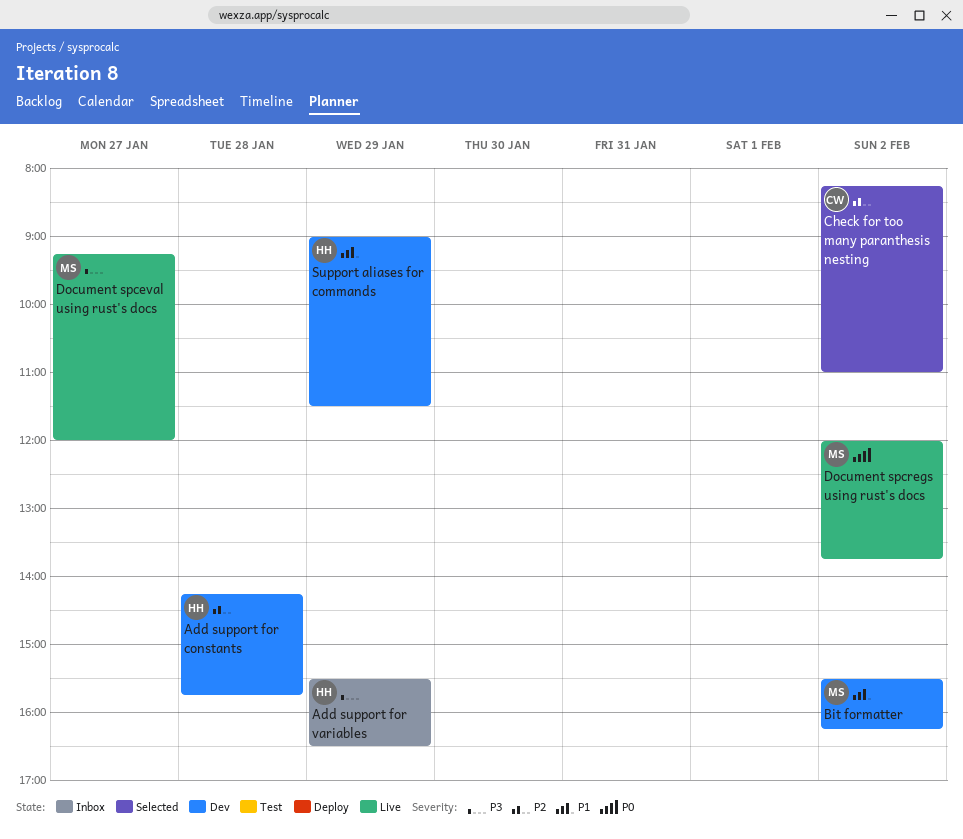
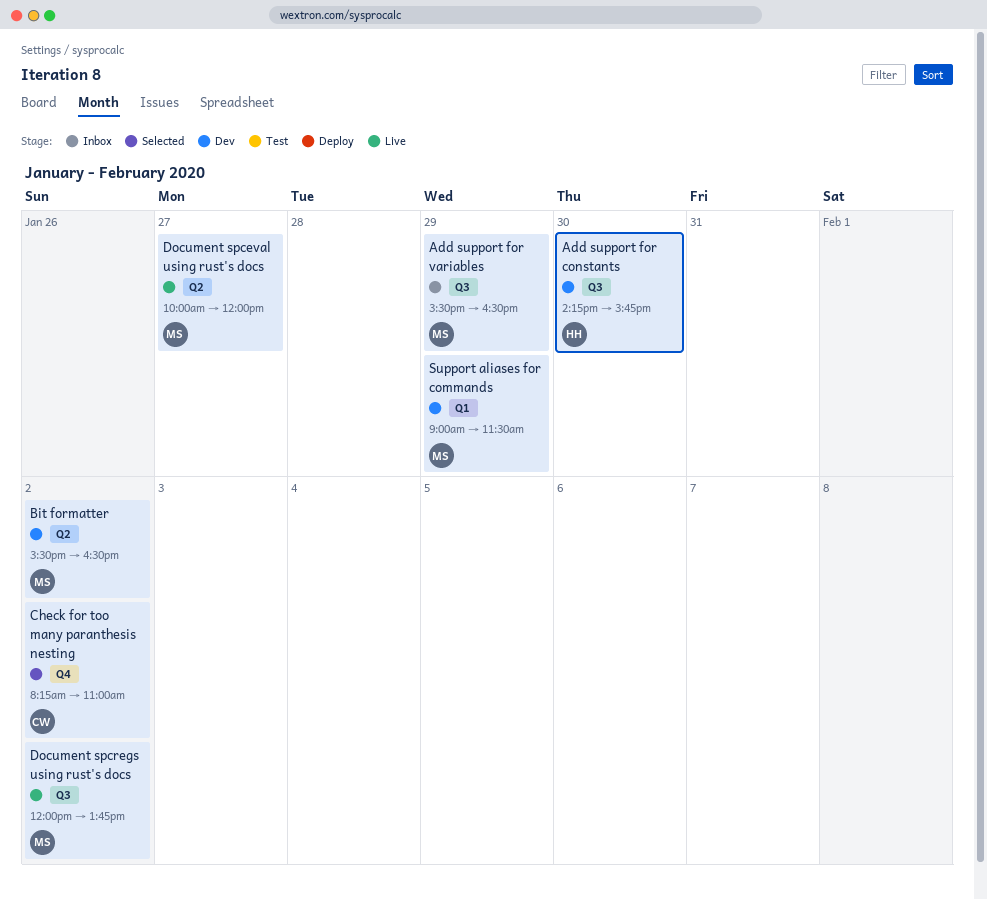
Add support for constants, day: Jan 28 -> Jan 30
Add support for variables, owner: HH -> MS
Bit formatter, ends: 16:15 -> 16:30
Document spceval using rust's docs, begins: 09:15 -> 10:00
Support aliases for commands, owner: HH -> MS

